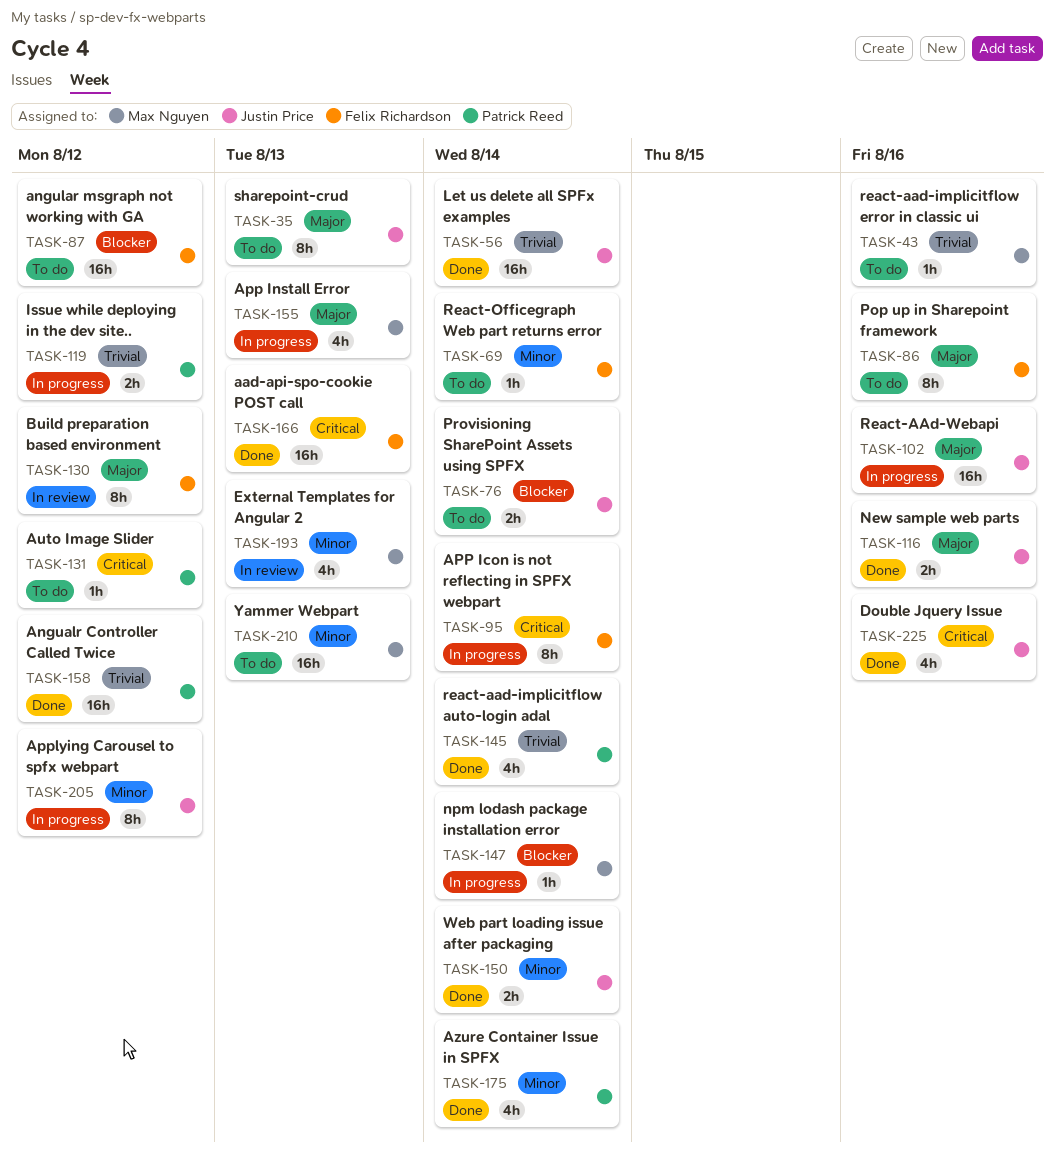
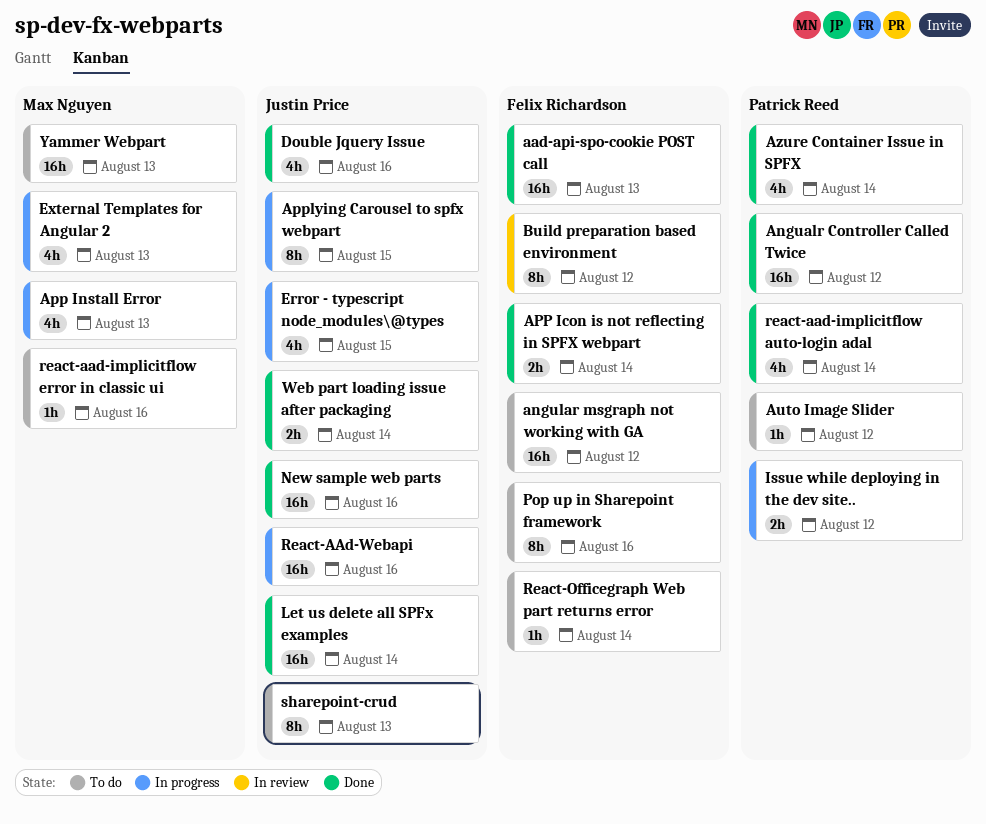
APP Icon is not reflecting in SPFX webpart, status: In progress -> Done
APP Icon is not reflecting in SPFX webpart, estimate: 8h -> 2h
Applying Carousel to spfx webpart, due: Aug 12 -> Aug 15
Error - typescript node_modules\@types: none -> present
External Templates for Angular 2, status: In review -> In progress
New sample web parts, estimate: 2h -> 16h
npm lodash package installation error: present -> none
Provisioning SharePoint Assets using SPFX: present -> none

